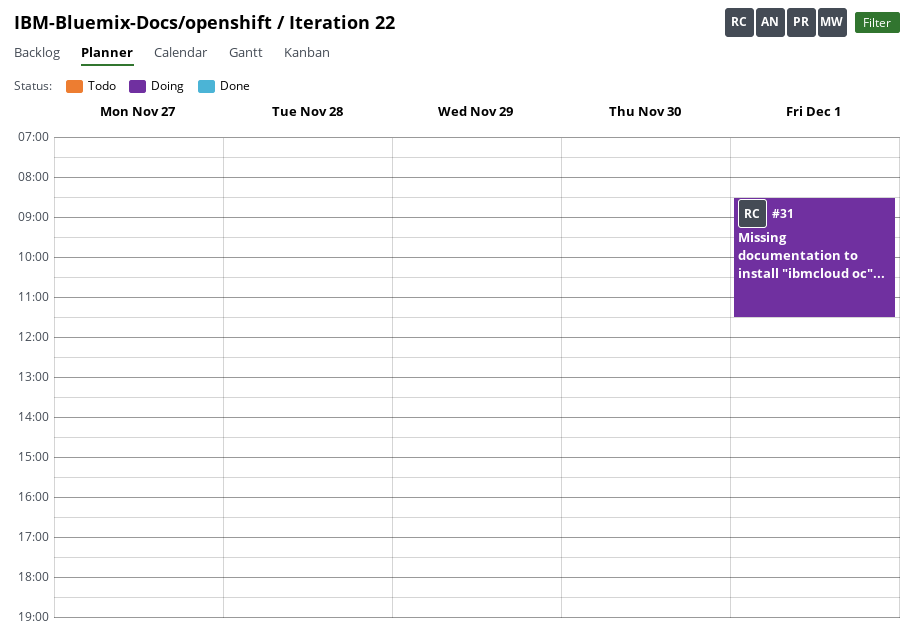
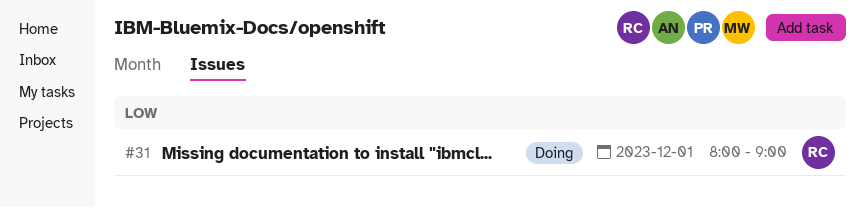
#31, begins: 08:30 -> 08:00
#31, ends: 11:30 -> 09:00

